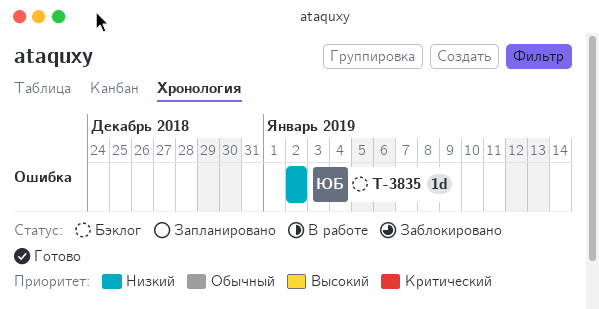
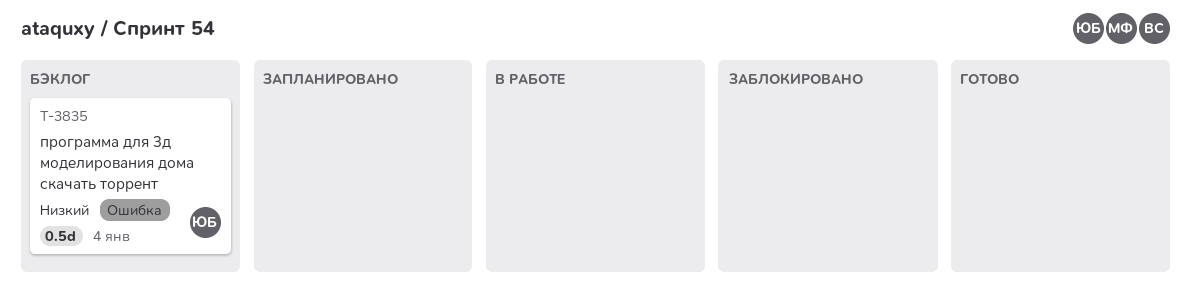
T-3835, estimate: 1d -> 0.5d
T-3835, due: Jan 2 -> Jan 4

